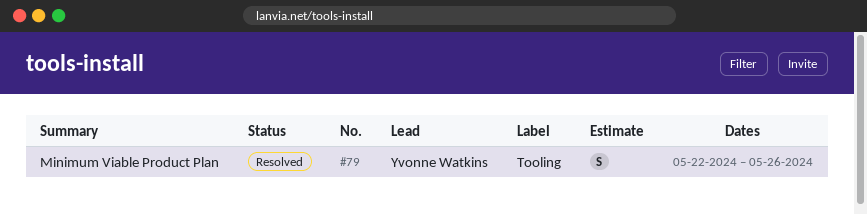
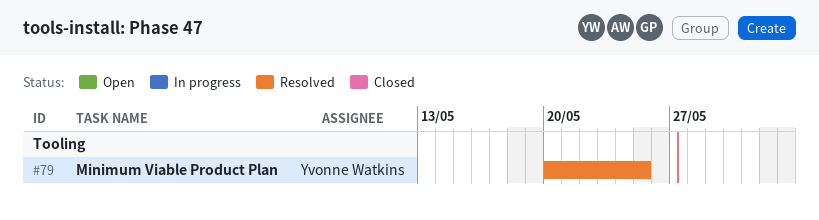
#79, start: May 22 -> May 20
#79, due: May 26 -> May 25

